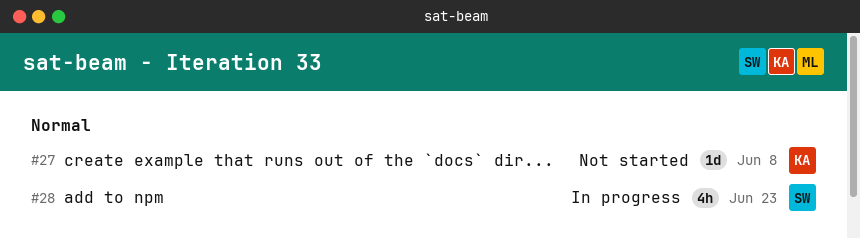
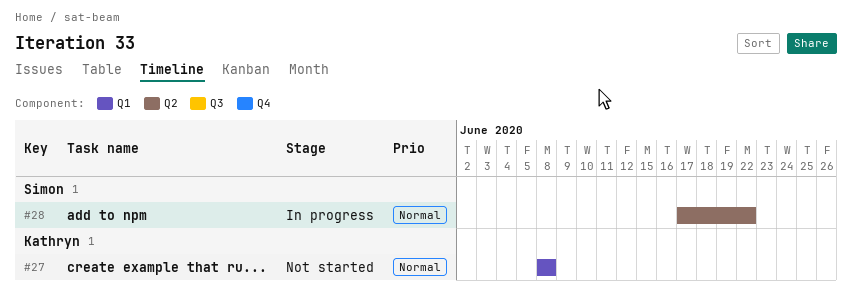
#28, due: Jun 23 -> Jun 22

